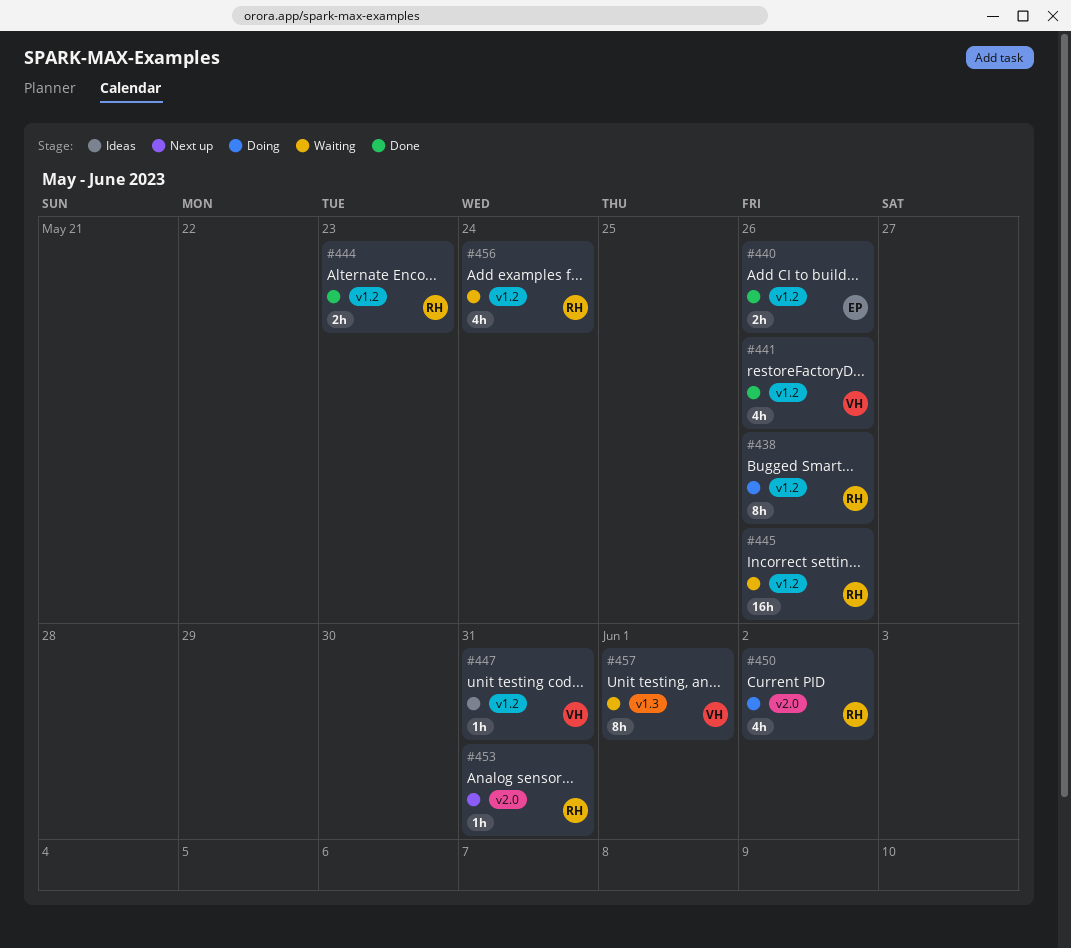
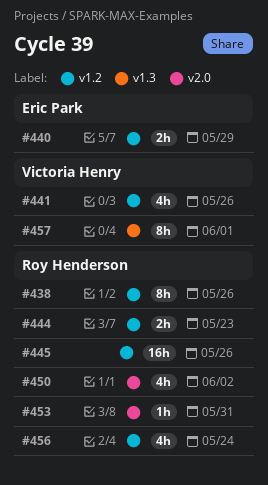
#440, due: May 26 -> May 29
#447: present -> none

